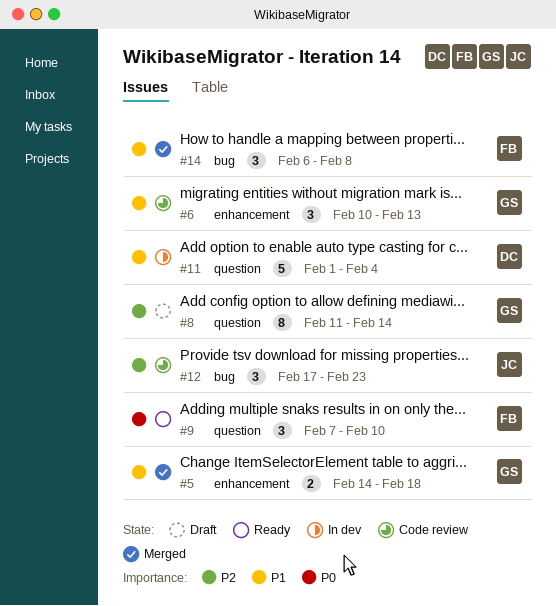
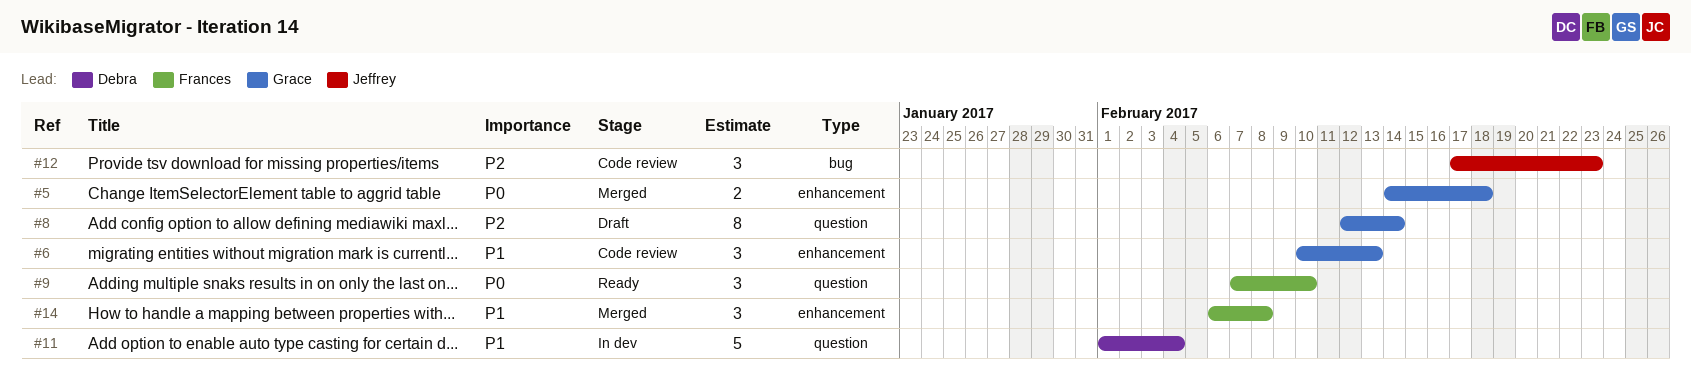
#5, priority: P1 -> P0
#8, start: Feb 11 -> Feb 12
#14, label: bug -> enhancement

